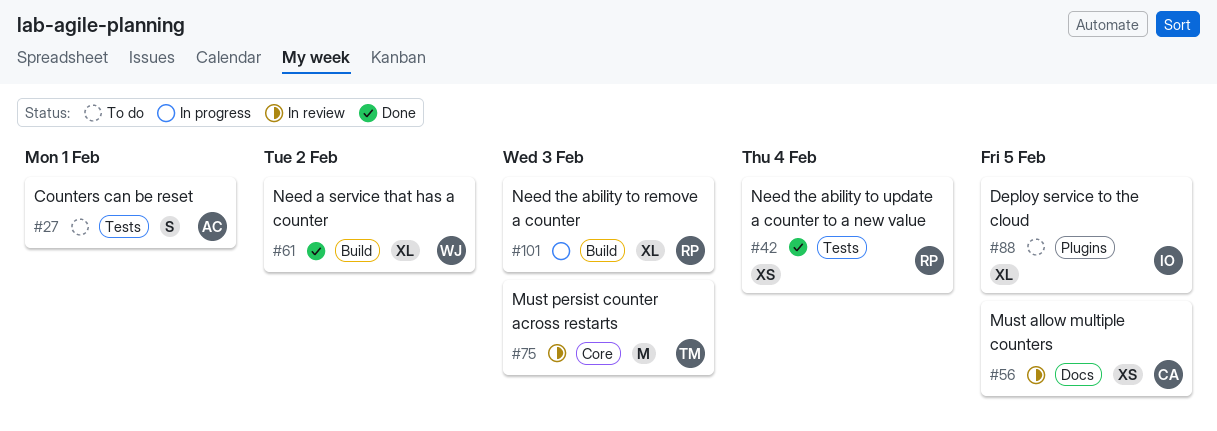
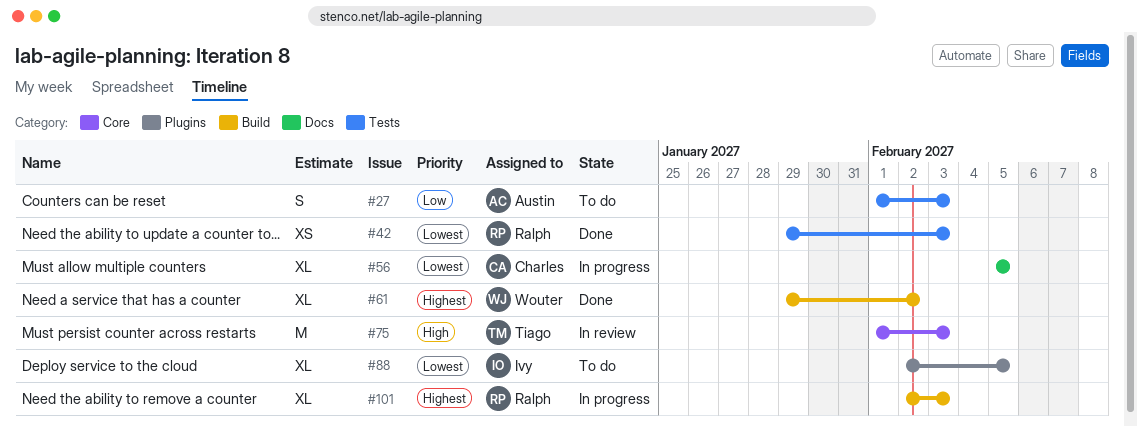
#27, due: Feb 1 -> Feb 3
#42, due: Feb 4 -> Feb 3
#56, status: In review -> In progress
#56, estimate: XS -> XL

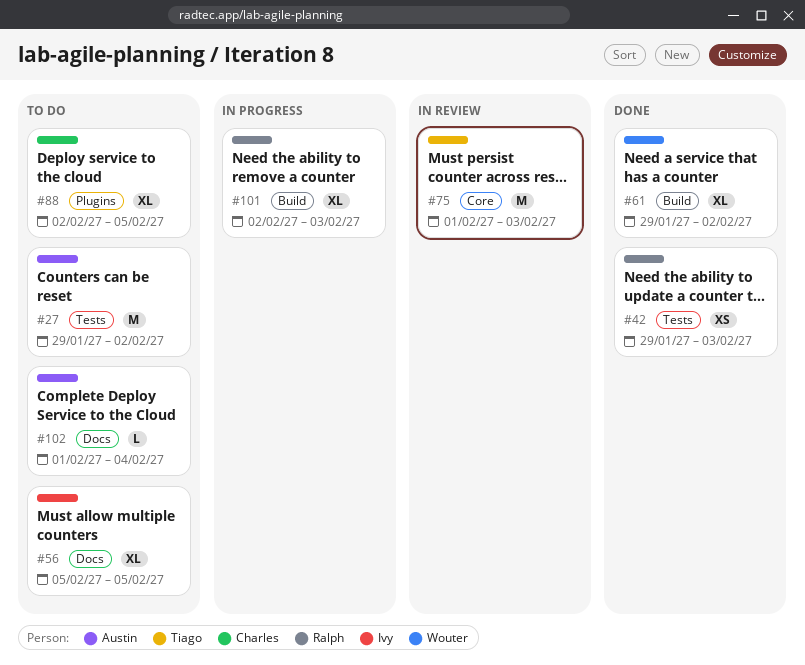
#27, estimate: S -> M
#27, start: Feb 1 -> Jan 29
#27, due: Feb 3 -> Feb 2
#56, status: In progress -> To do
#56, owner: Charles -> Ivy
#88, owner: Ivy -> Charles
#102: none -> present

